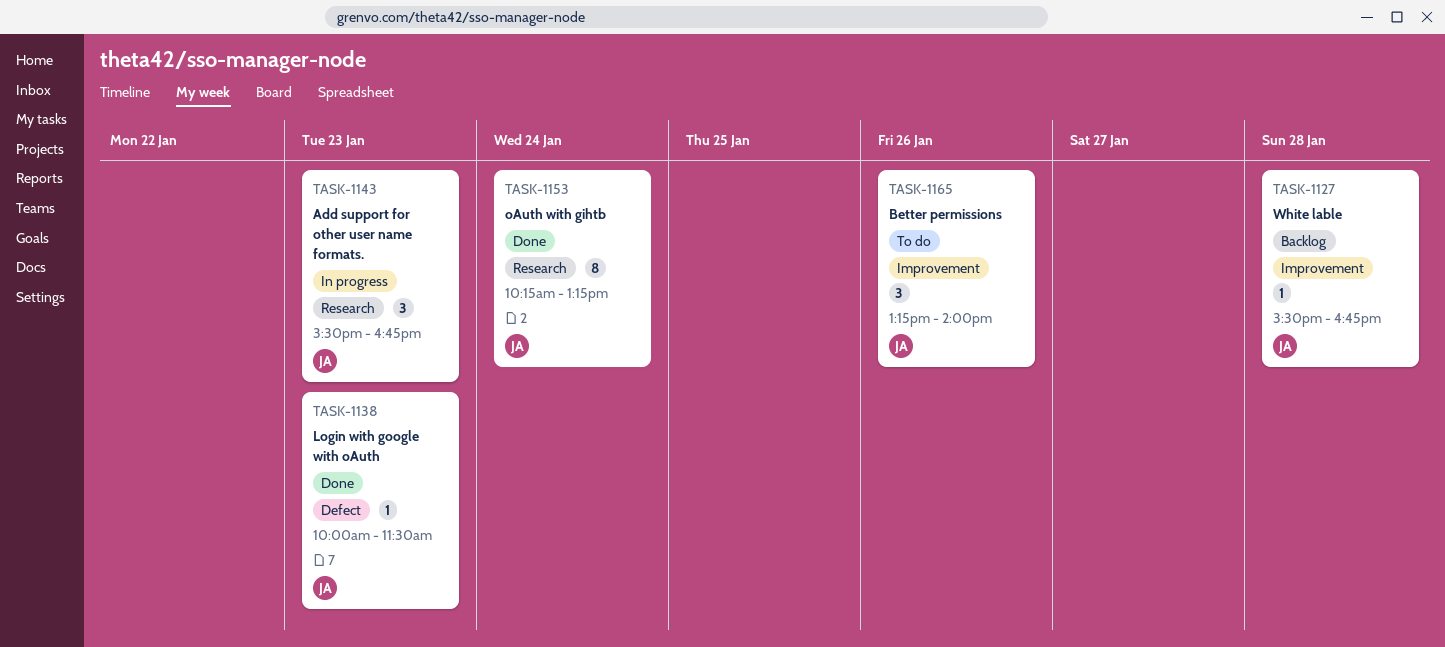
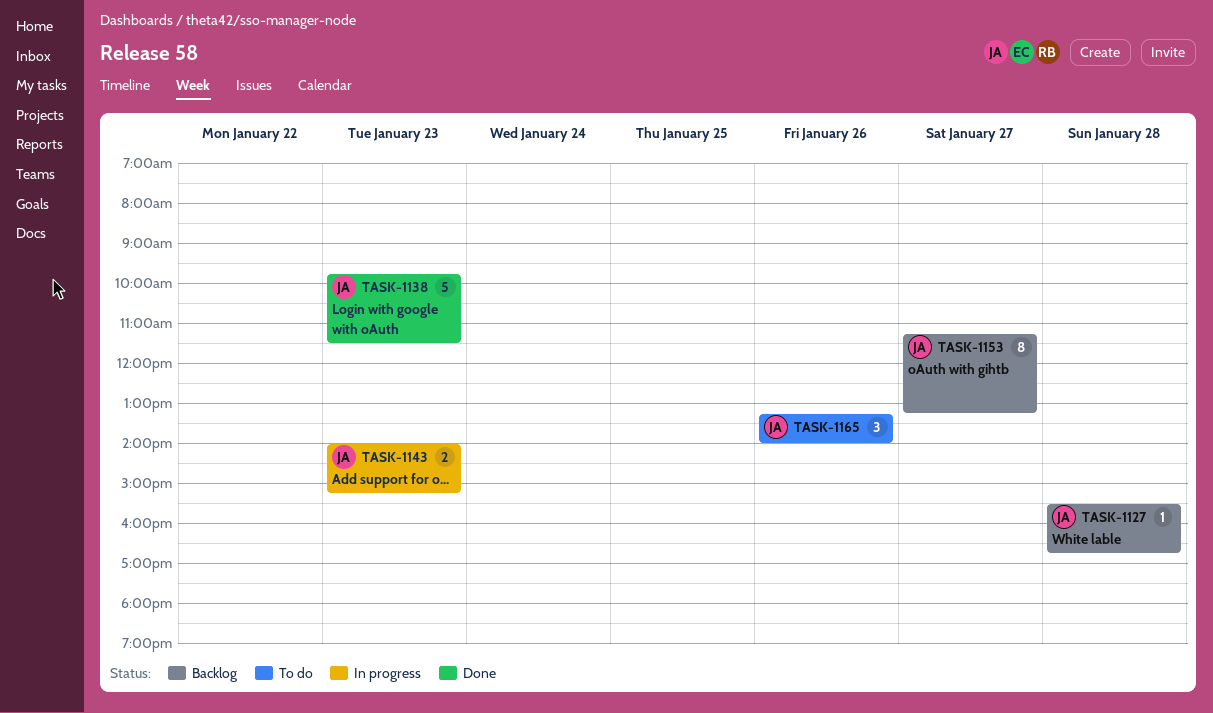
TASK-1138, estimate: 1 -> 5
TASK-1138, begins: 10:00 -> 09:45
TASK-1143, estimate: 3 -> 2
TASK-1143, begins: 15:30 -> 14:00
TASK-1143, ends: 16:45 -> 15:15
TASK-1153, status: Done -> Backlog
TASK-1153, day: Jan 24 -> Jan 27
TASK-1153, begins: 10:15 -> 11:15

